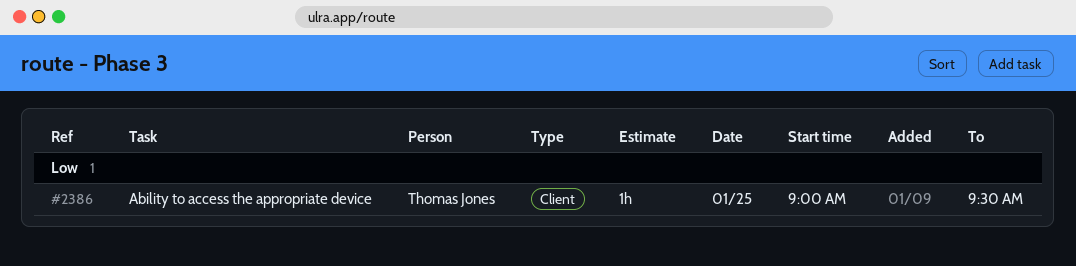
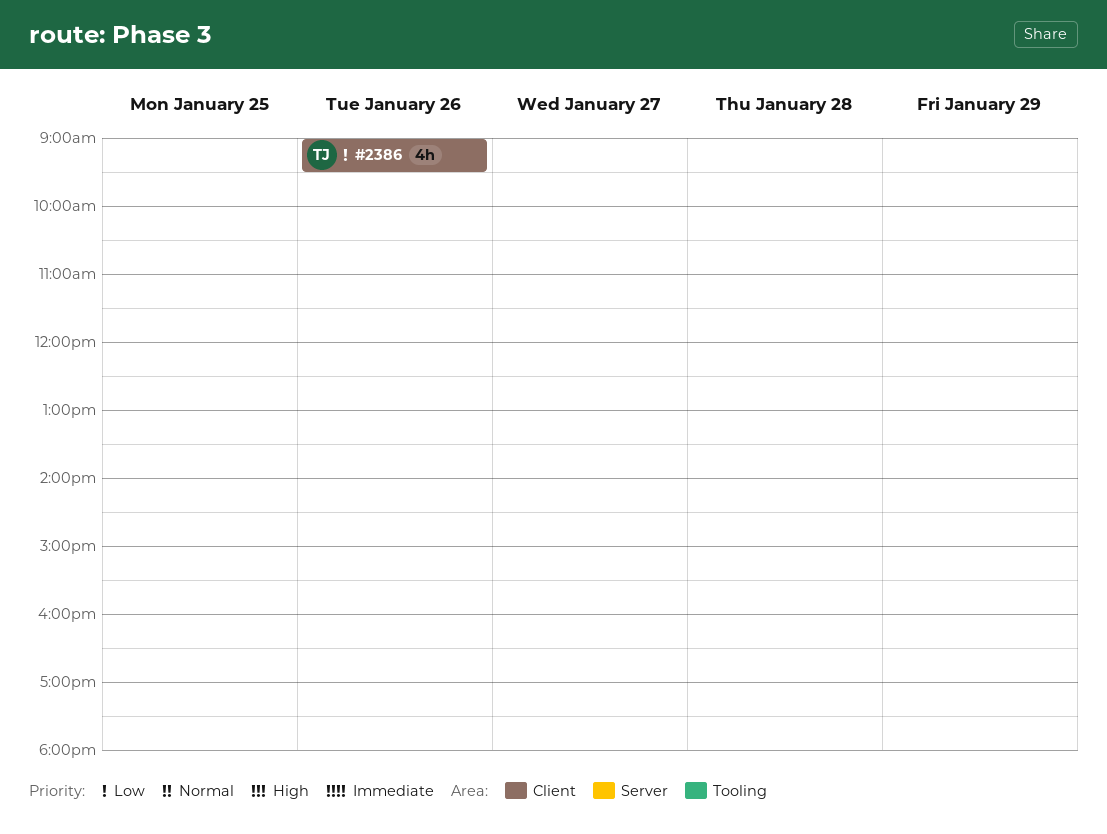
#2386, estimate: 1h -> 4h
#2386, day: Jan 25 -> Jan 26

